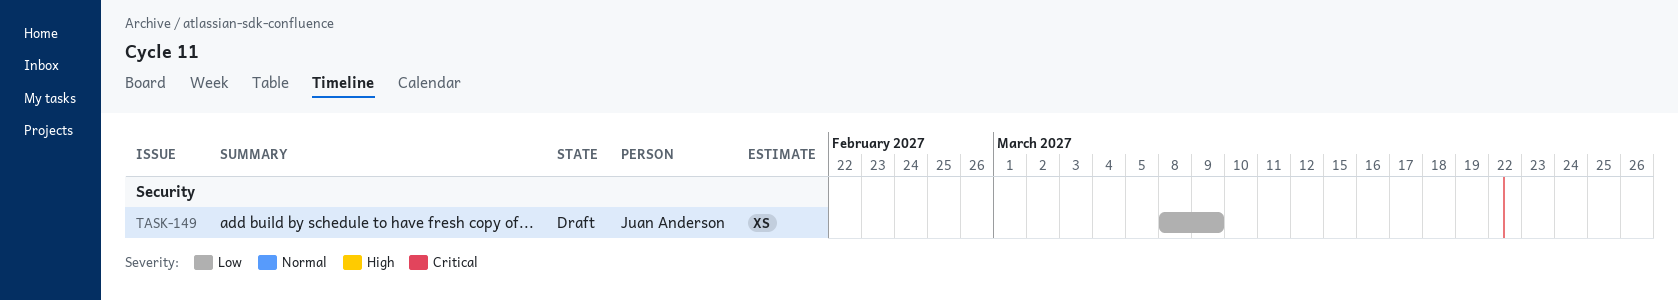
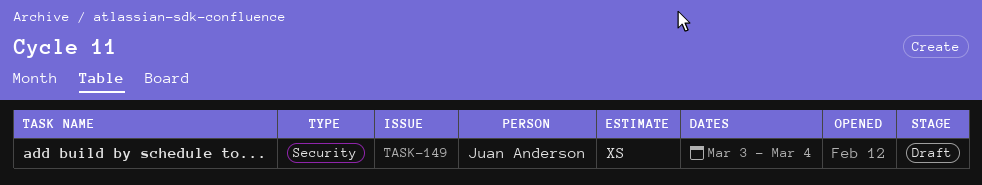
TASK-149, start: Mar 8 -> Mar 3
TASK-149, due: Mar 9 -> Mar 4

